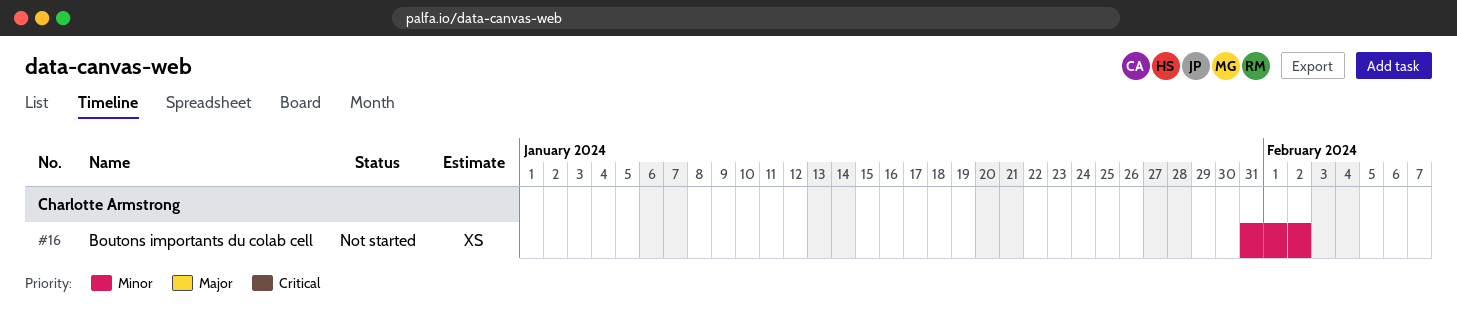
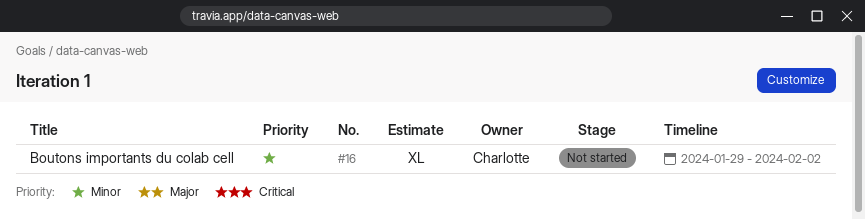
#16, estimate: XS -> XL
#16, start: Jan 31 -> Jan 29

